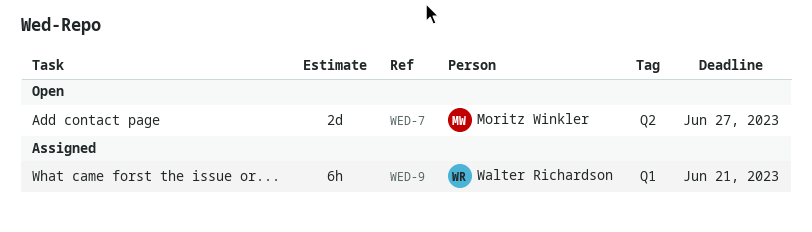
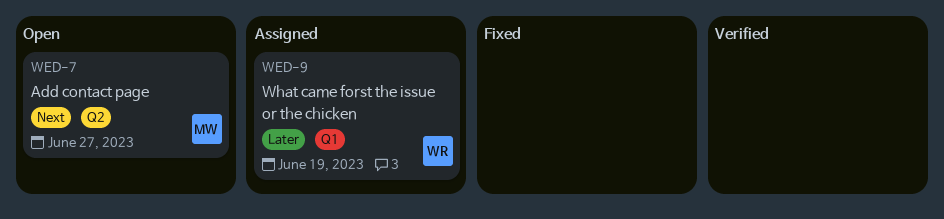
WED-9, due: Jun 21 -> Jun 19

